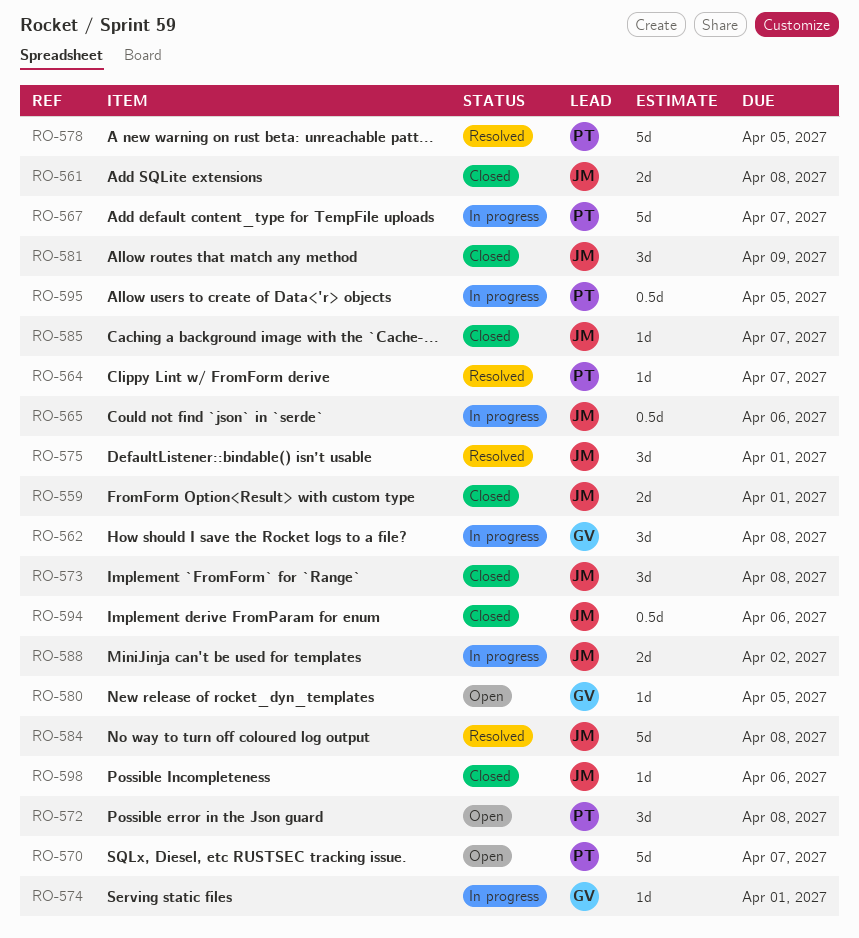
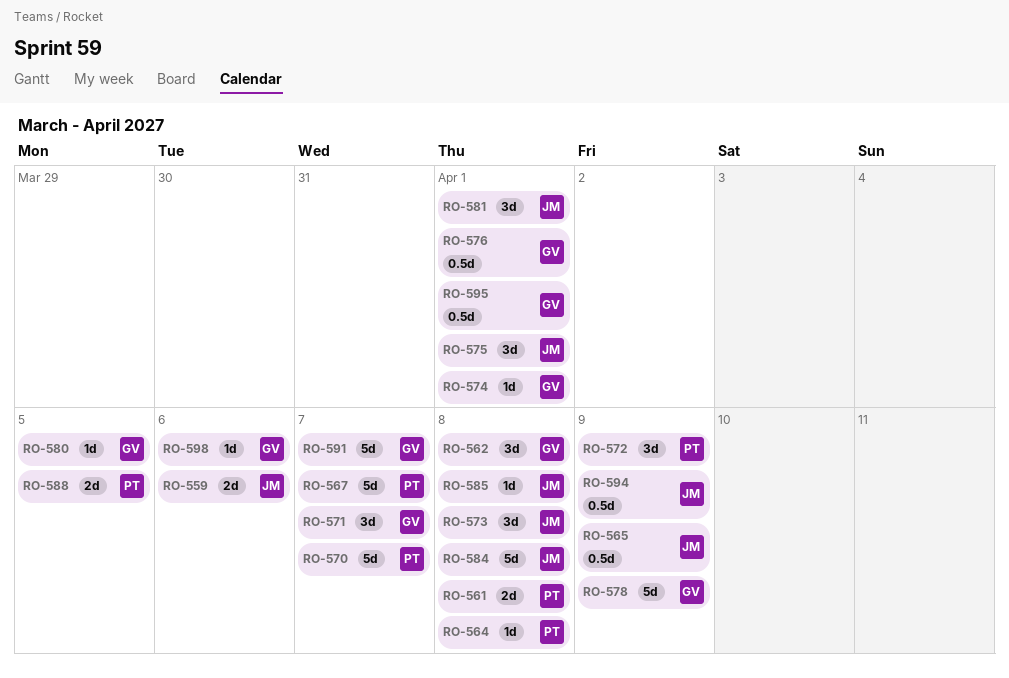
RO-559, due: Apr 1 -> Apr 6
RO-561, owner: JM -> PT
RO-564, due: Apr 7 -> Apr 8
RO-565, due: Apr 6 -> Apr 9
RO-571: none -> present
RO-572, due: Apr 8 -> Apr 9
RO-576: none -> present
RO-578, owner: PT -> GV
RO-578, due: Apr 5 -> Apr 9
RO-581, due: Apr 9 -> Apr 1
RO-585, due: Apr 7 -> Apr 8
RO-588, owner: JM -> PT
RO-588, due: Apr 2 -> Apr 5
RO-591: none -> present
RO-594, due: Apr 6 -> Apr 9
RO-595, owner: PT -> GV
RO-595, due: Apr 5 -> Apr 1
RO-598, owner: JM -> GV

